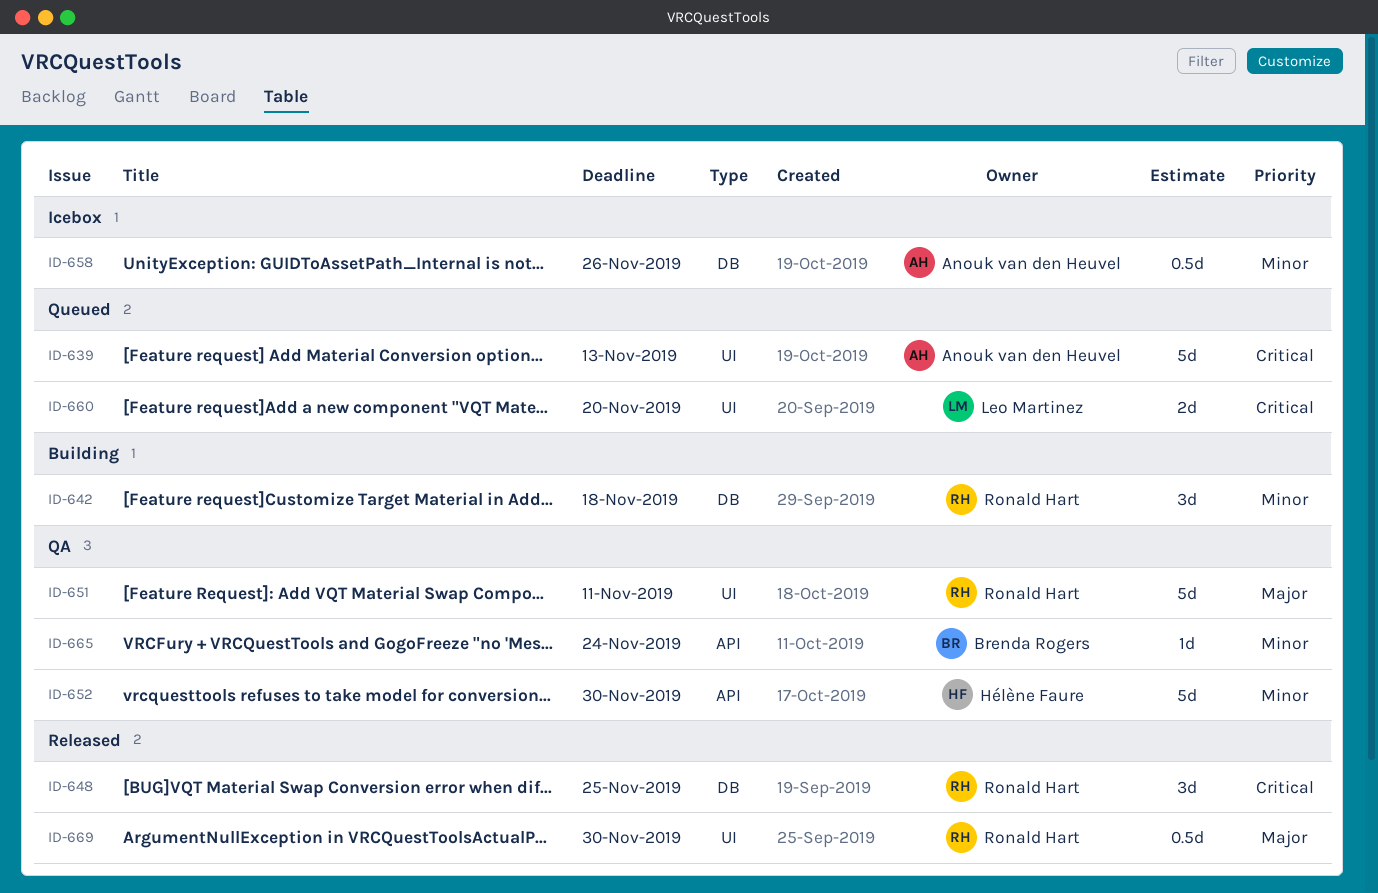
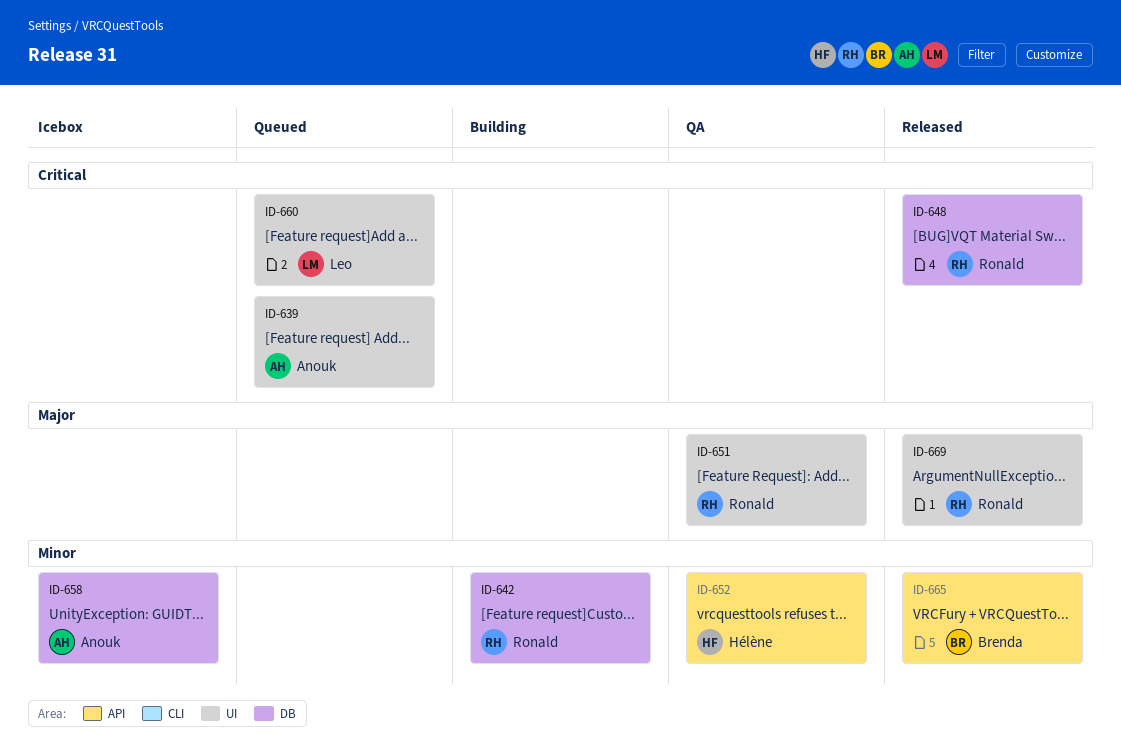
ID-665, status: QA -> Released

